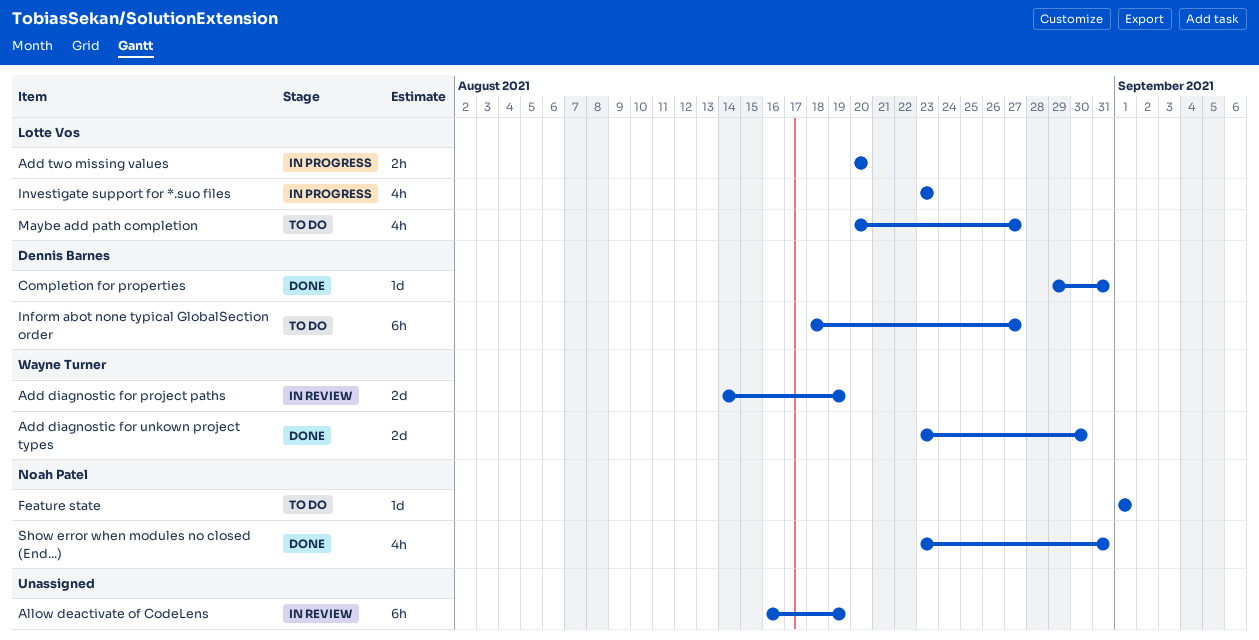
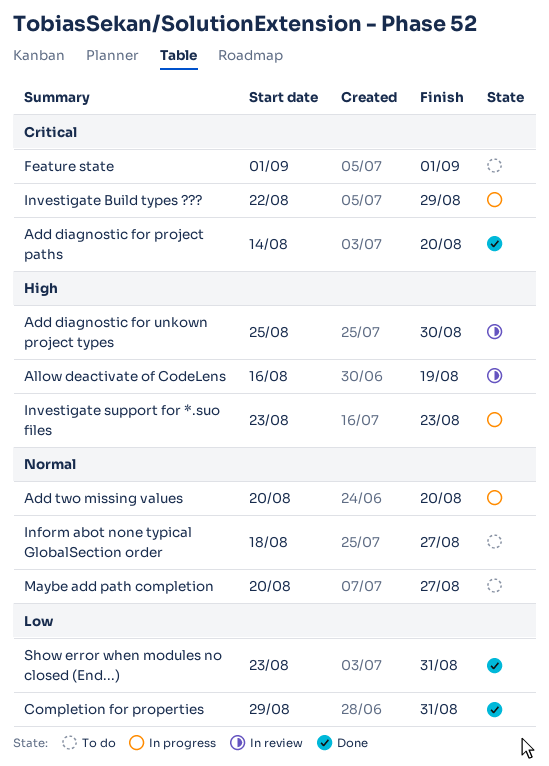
Add diagnostic for project paths, status: In review -> Done
Add diagnostic for project paths, due: Aug 19 -> Aug 20
Add diagnostic for unkown project types, status: Done -> In review
Add diagnostic for unkown project types, start: Aug 23 -> Aug 25
Investigate Build types ???: none -> present

